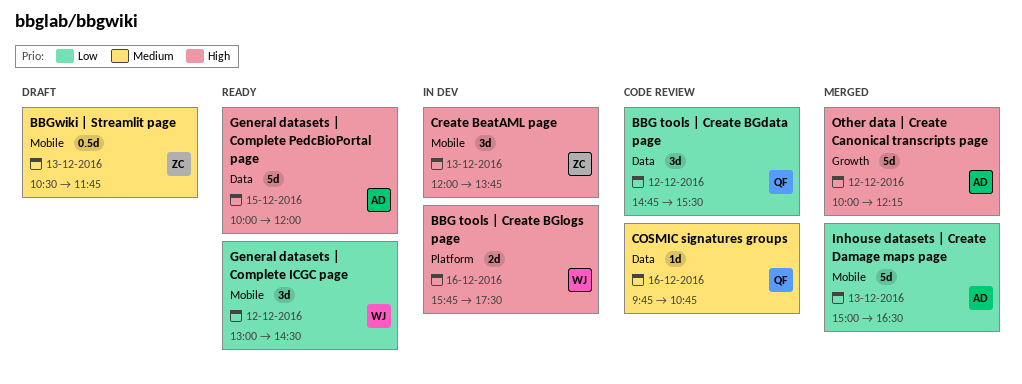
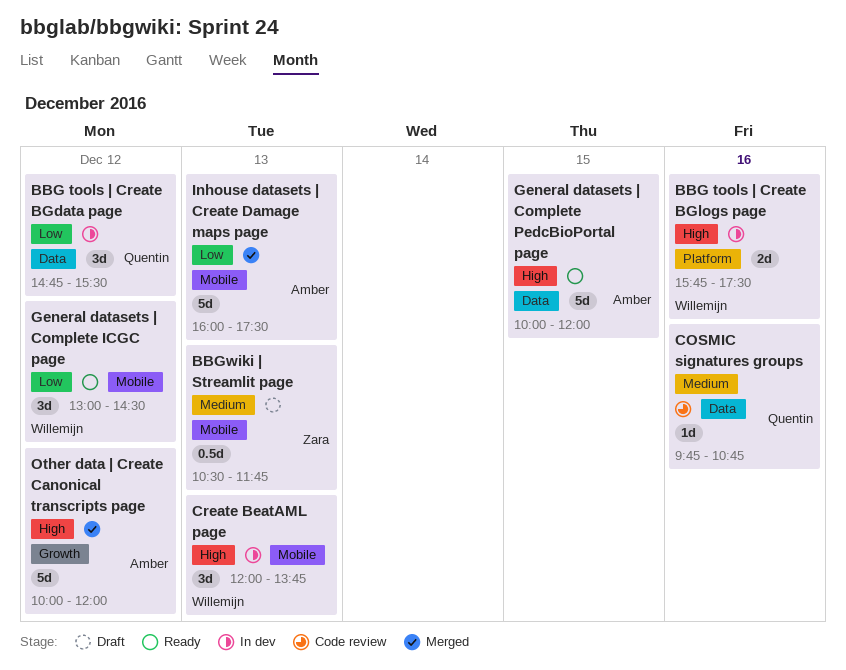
BBG tools | Create BGdata page, status: Code review -> In dev
Create BeatAML page, owner: Zara -> Willemijn
Inhouse datasets | Create Damage maps page, begins: 15:00 -> 16:00
Inhouse datasets | Create Damage maps page, ends: 16:30 -> 17:30
Other data | Create Canonical transcripts page, ends: 12:15 -> 12:00

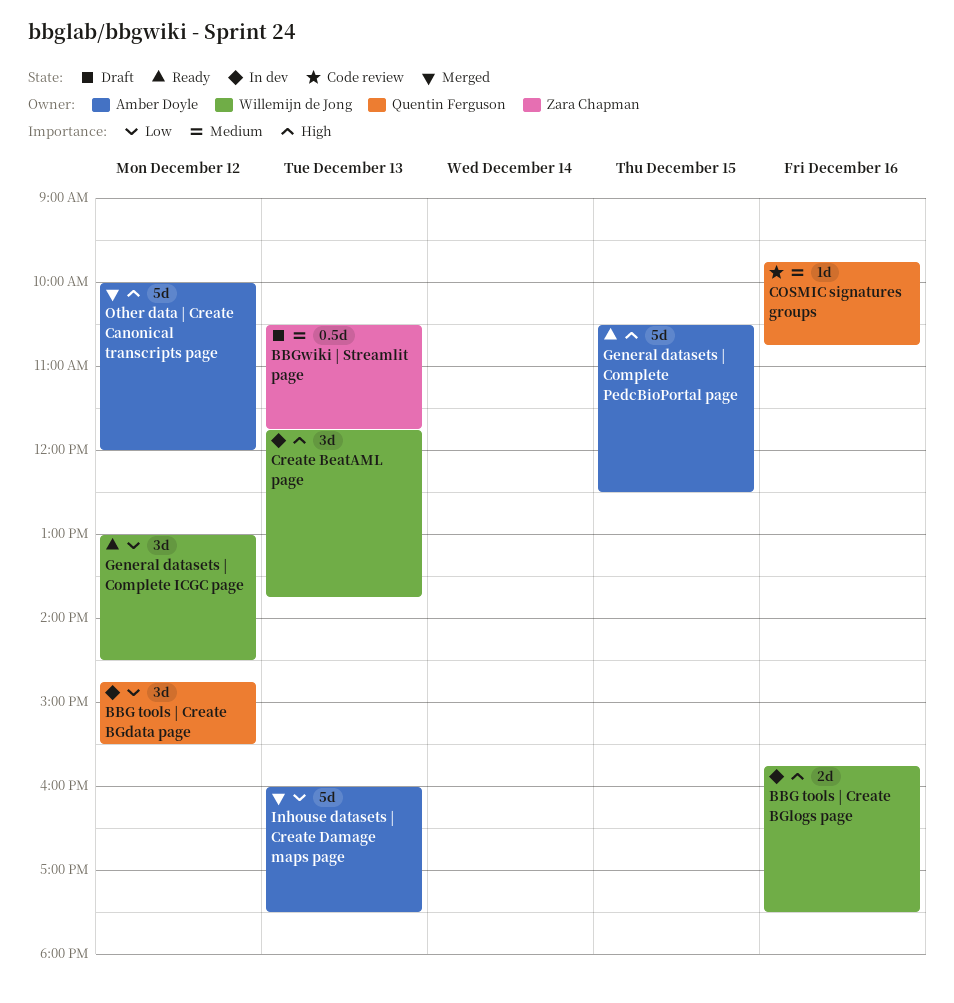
Create BeatAML page, begins: 12:00 -> 11:45
General datasets | Complete PedcBioPortal page, begins: 10:00 -> 10:30
General datasets | Complete PedcBioPortal page, ends: 12:00 -> 12:30

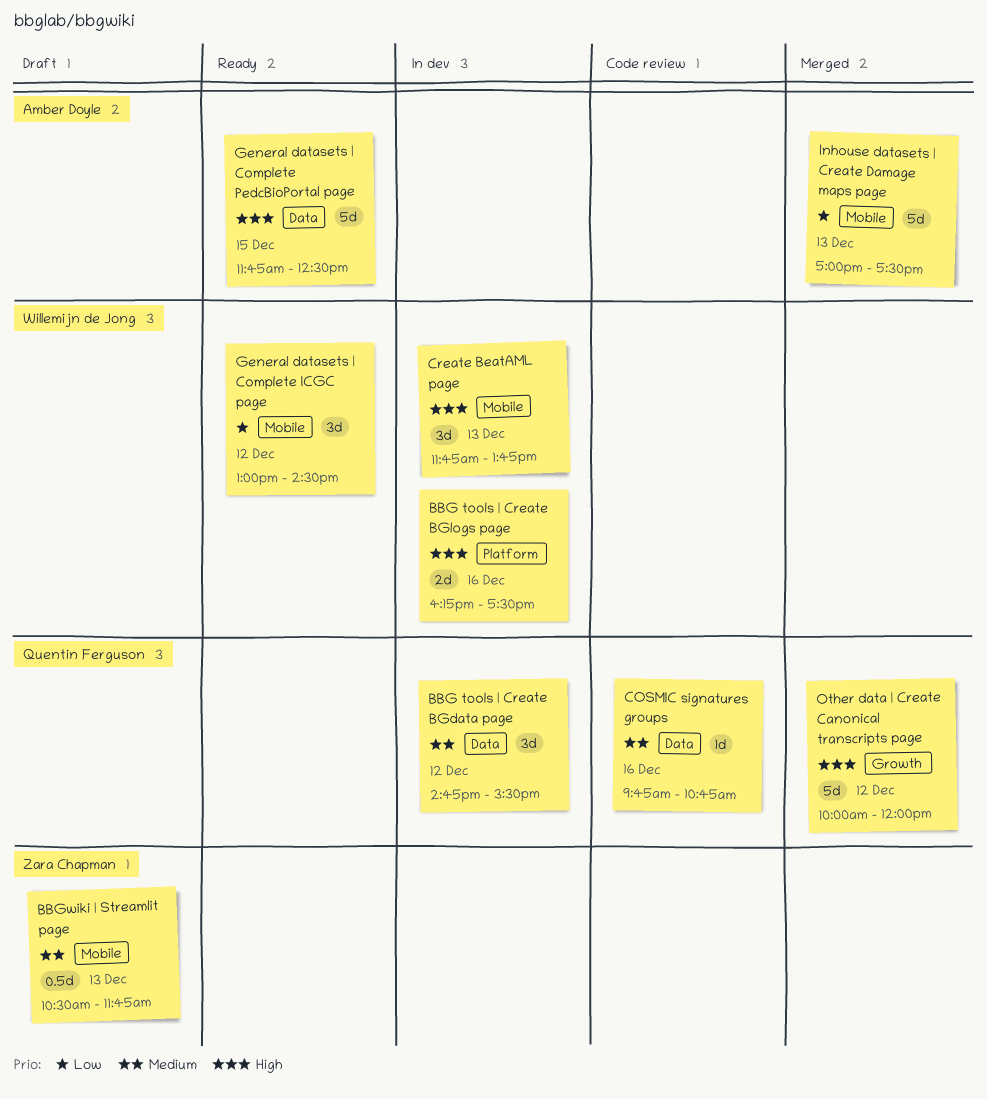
BBG tools | Create BGdata page, priority: Low -> Medium
BBG tools | Create BGlogs page, begins: 15:45 -> 16:15
General datasets | Complete PedcBioPortal page, begins: 10:30 -> 11:45
Inhouse datasets | Create Damage maps page, begins: 16:00 -> 17:00
Other data | Create Canonical transcripts page, owner: Amber Doyle -> Quentin Ferguson

